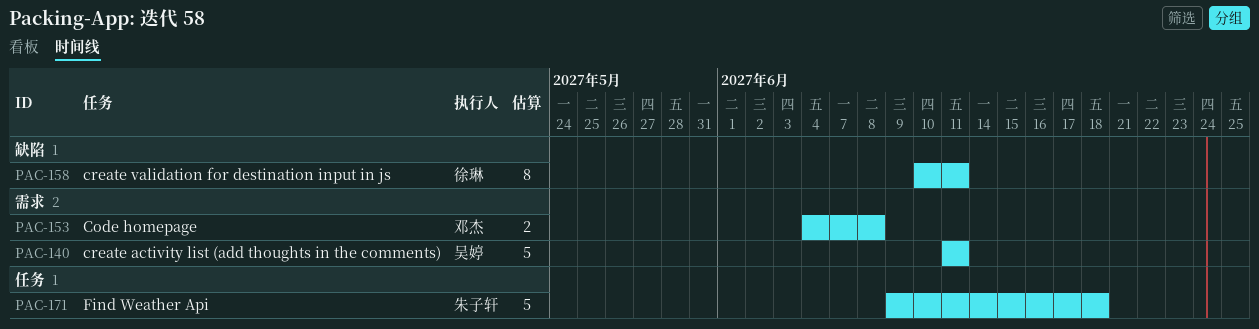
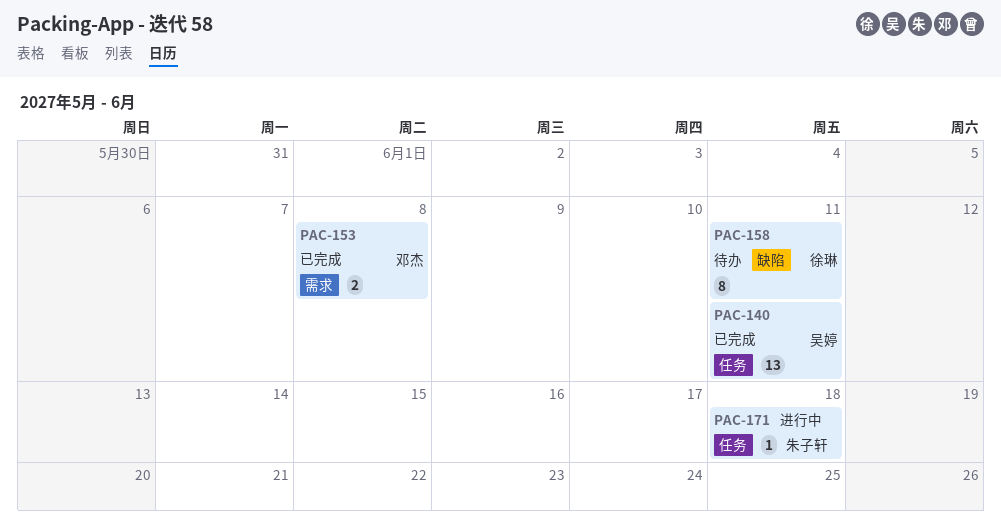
PAC-140, label: 需求 -> 任务
PAC-140, estimate: 5 -> 13
PAC-171, estimate: 5 -> 1

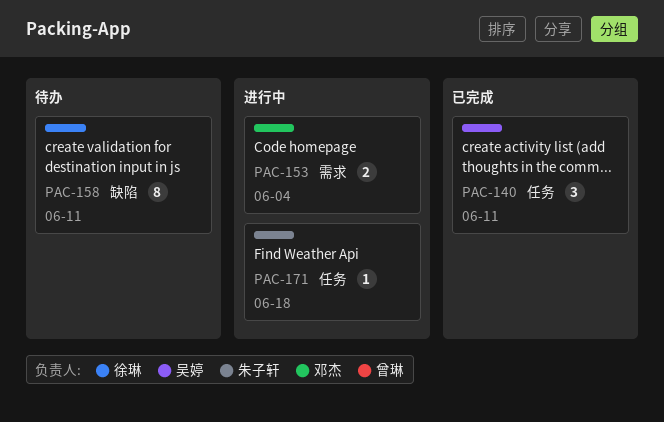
PAC-140, estimate: 13 -> 3
PAC-153, status: 已完成 -> 进行中
PAC-153, due: Jun 8 -> Jun 4

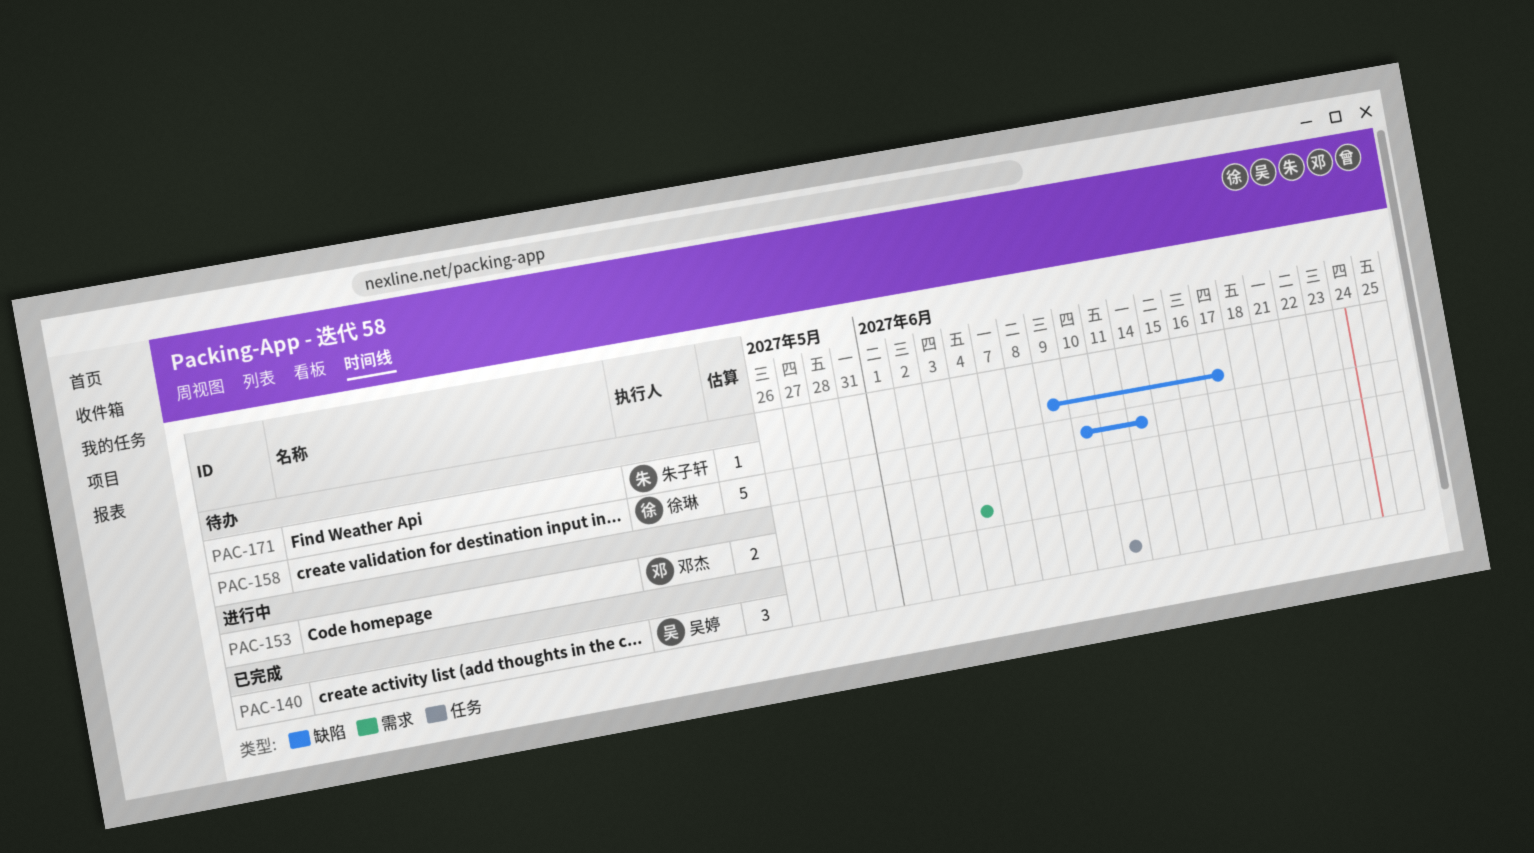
PAC-158, estimate: 8 -> 5
PAC-158, due: Jun 11 -> Jun 14
PAC-171, status: 进行中 -> 待办
PAC-171, label: 任务 -> 缺陷
PAC-171, due: Jun 18 -> Jun 17

